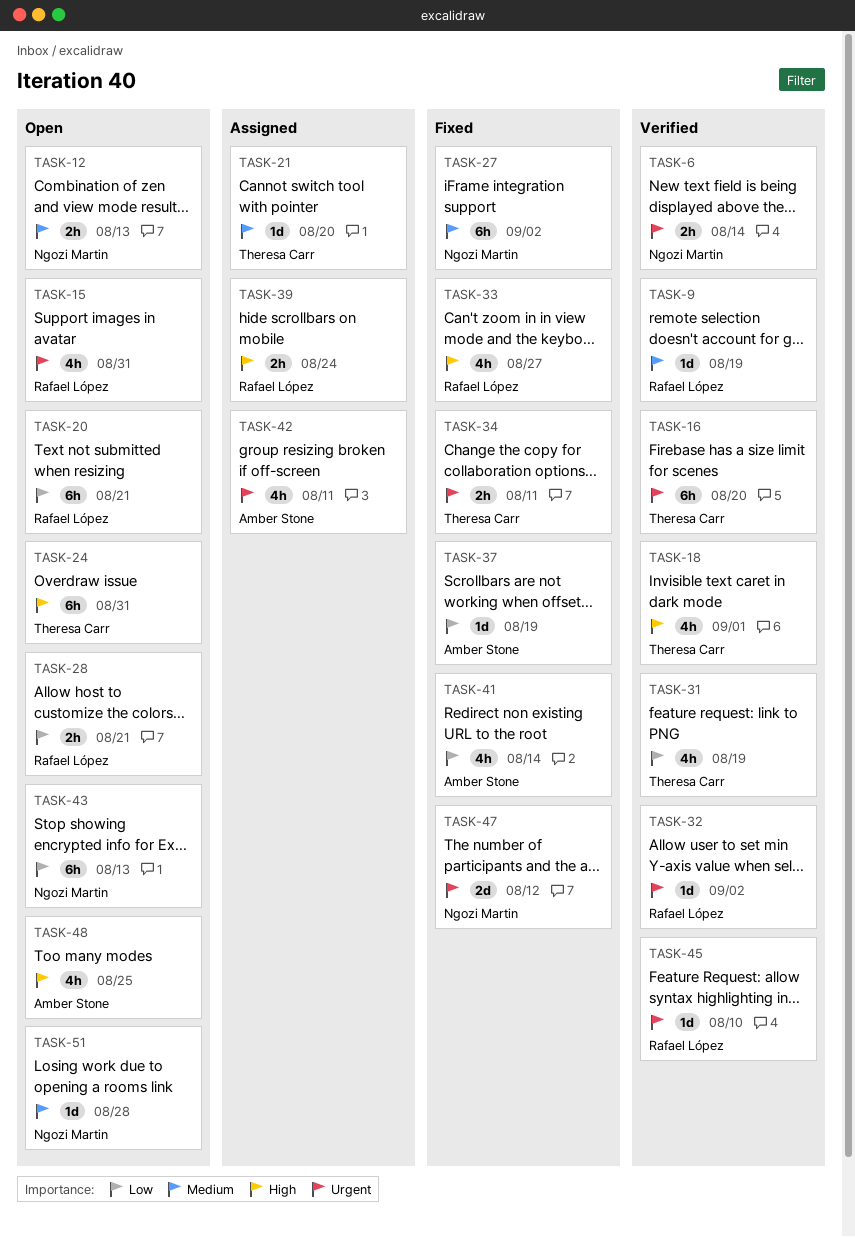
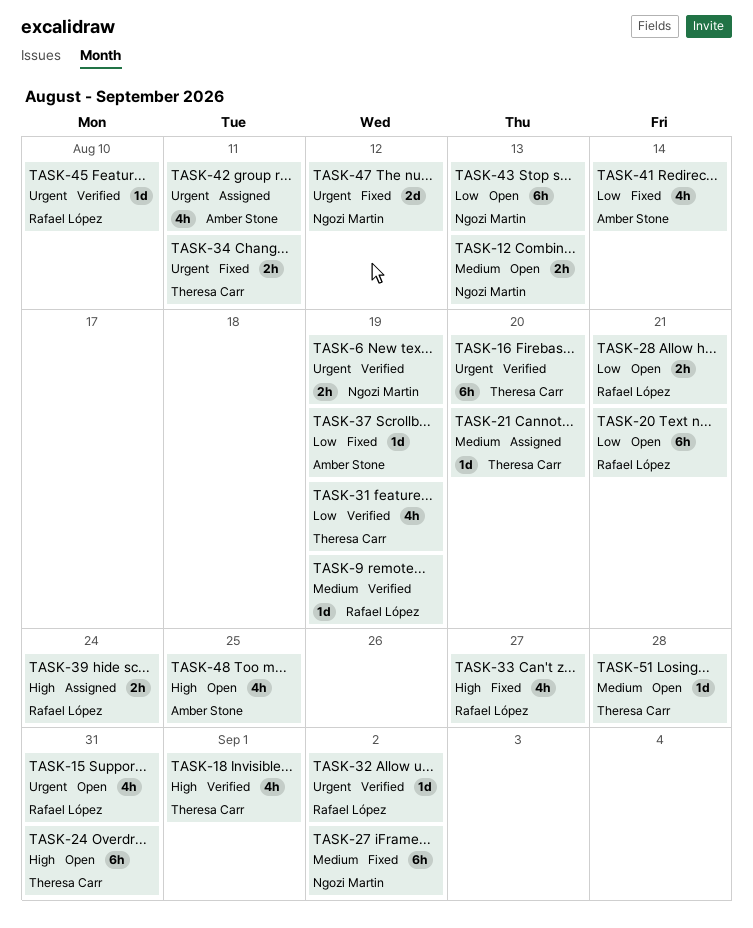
TASK-6, due: Aug 14 -> Aug 19
TASK-51, owner: Ngozi Martin -> Theresa Carr

